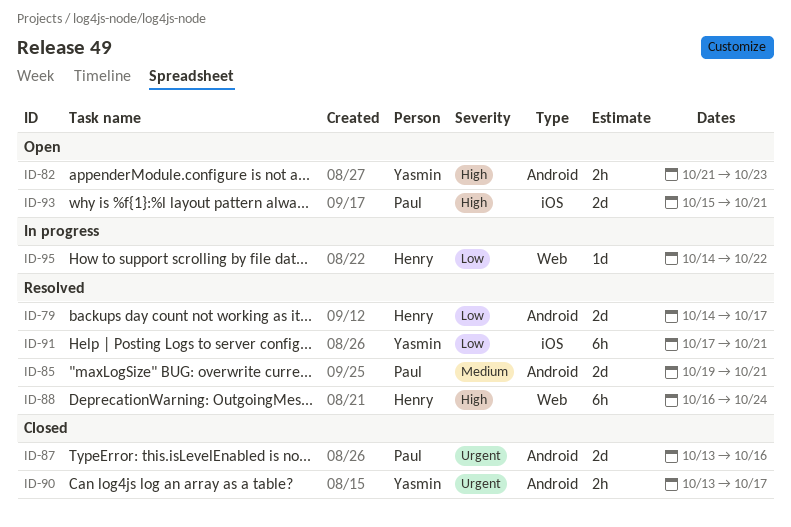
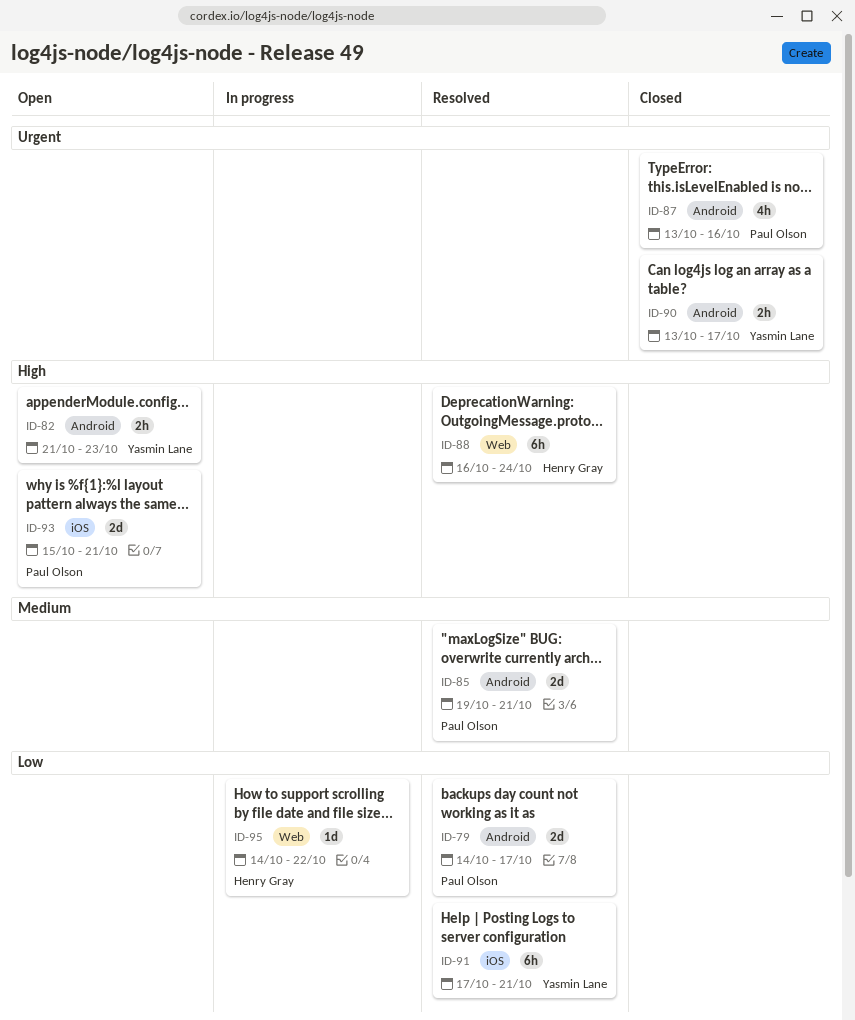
ID-79, owner: Henry Gray -> Paul Olson
ID-87, estimate: 2d -> 4h

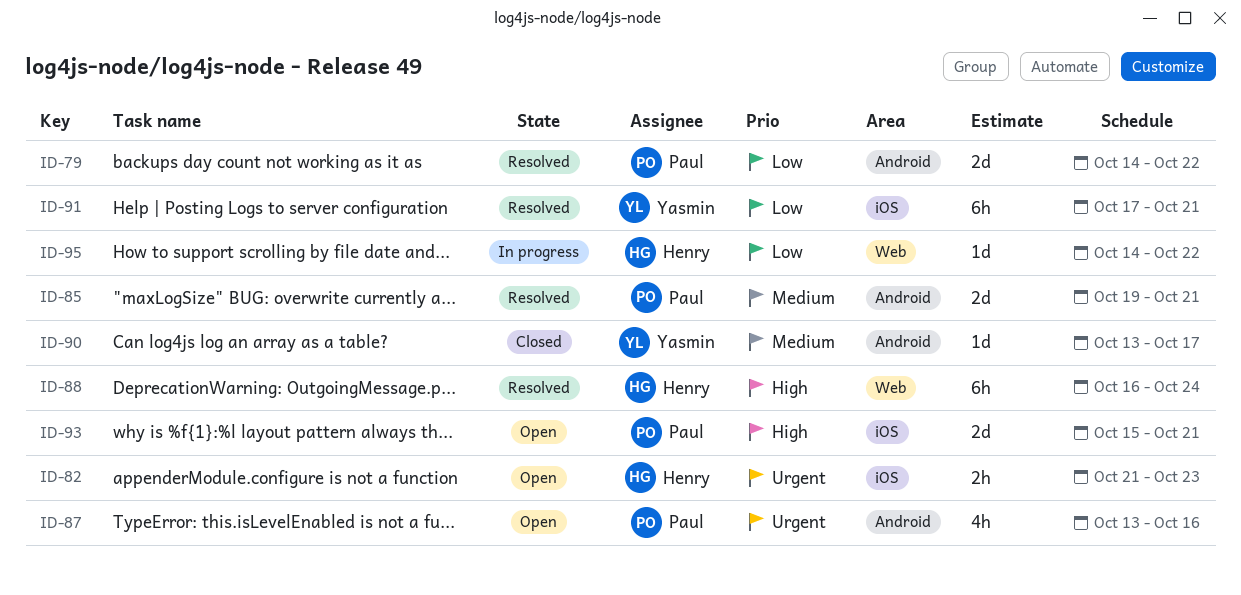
ID-79, due: Oct 17 -> Oct 22
ID-82, owner: Yasmin Lane -> Henry Gray
ID-82, priority: High -> Urgent
ID-82, label: Android -> iOS
ID-87, status: Closed -> Open
ID-90, priority: Urgent -> Medium
ID-90, estimate: 2h -> 1d

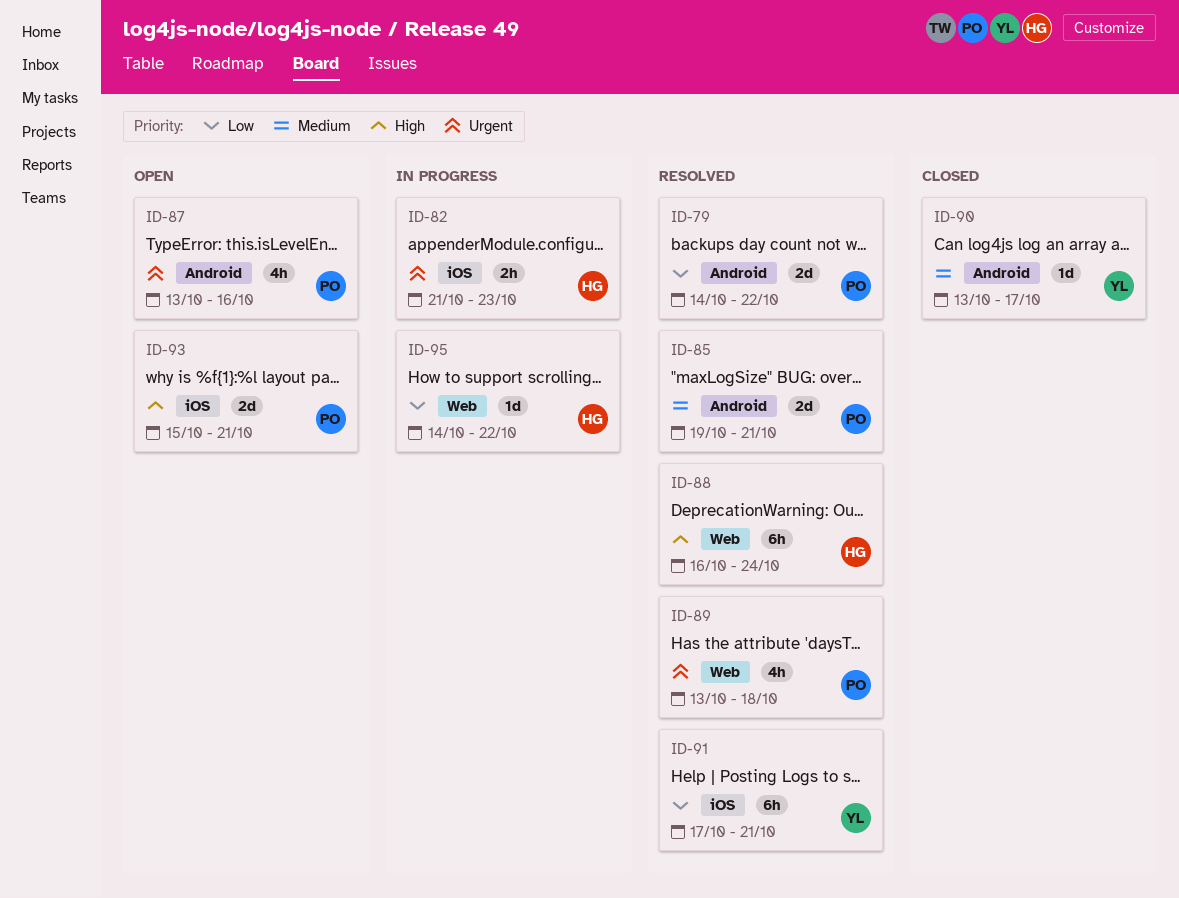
ID-82, status: Open -> In progress
ID-89: none -> present

